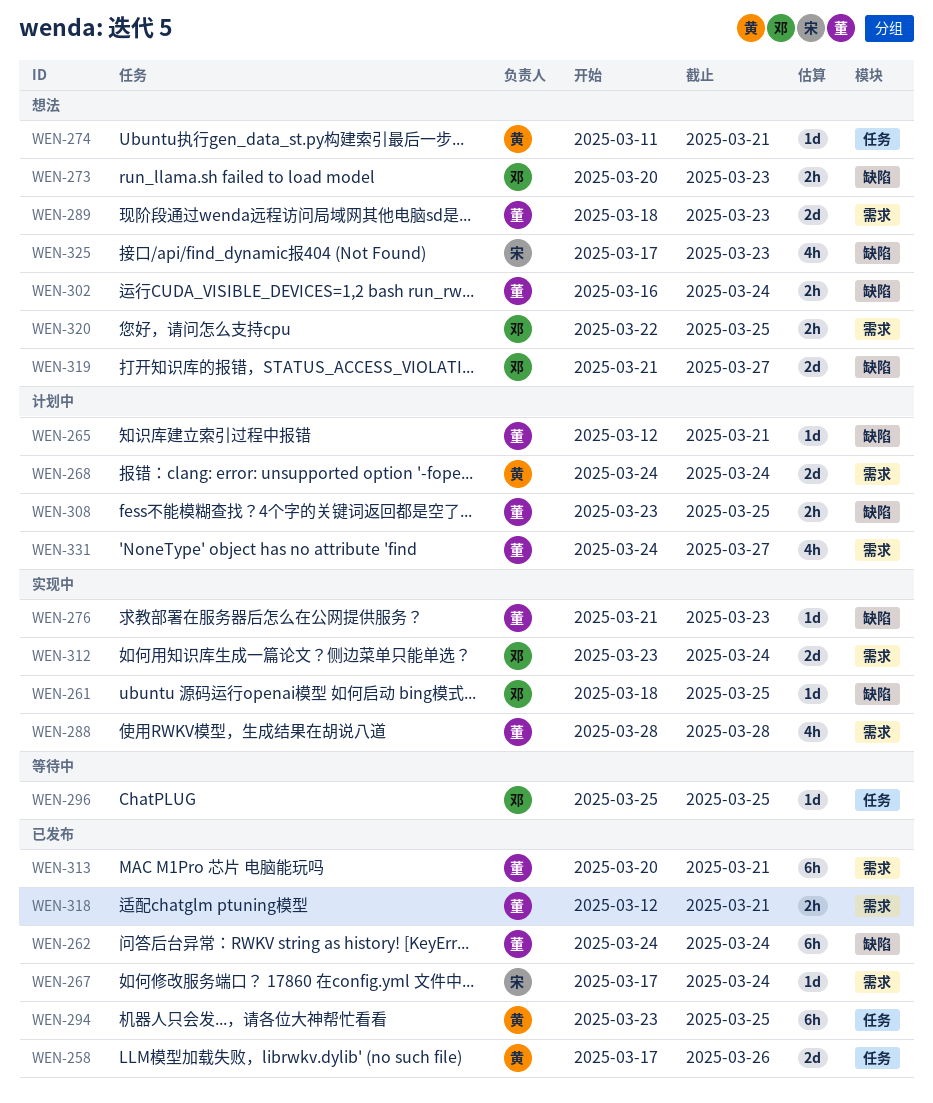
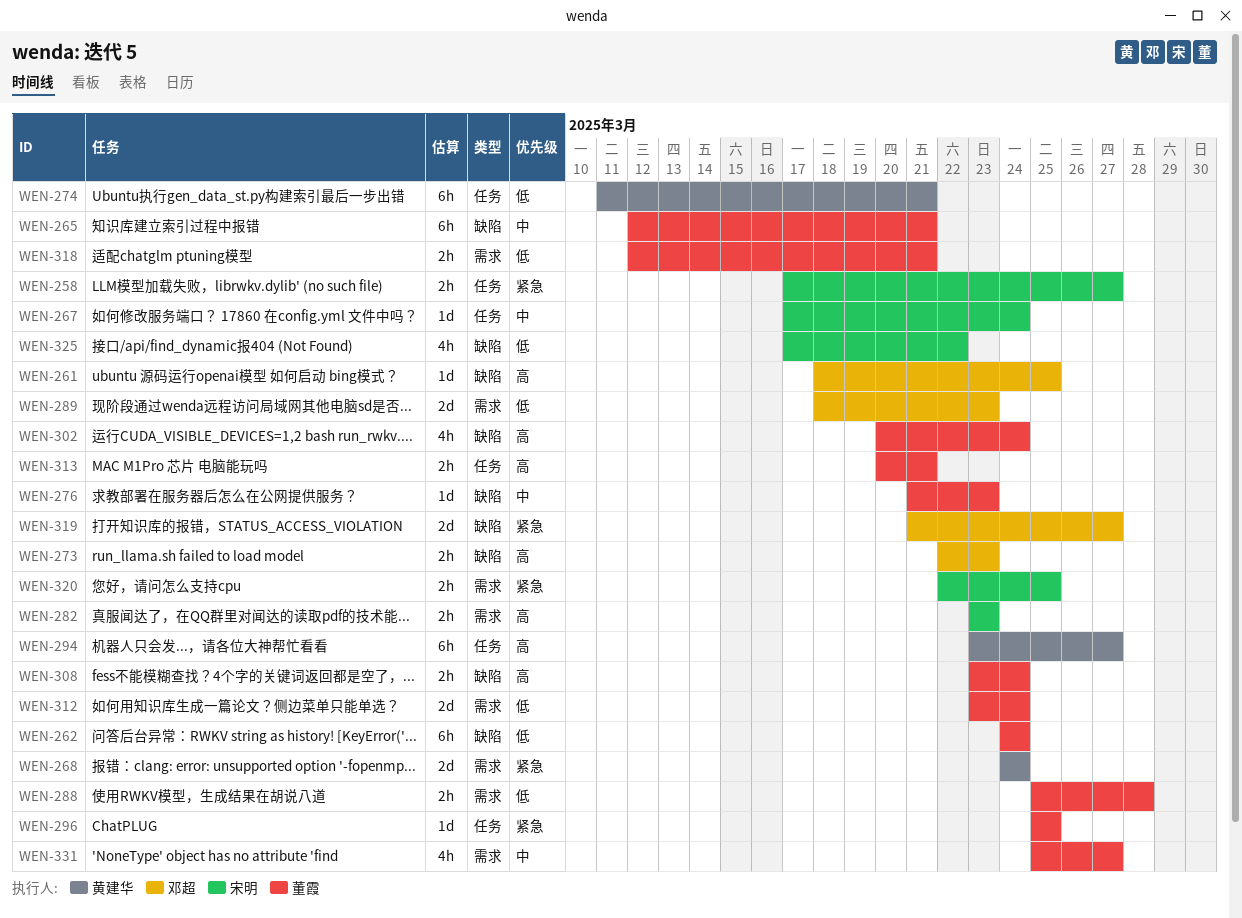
WEN-258, owner: 黄建华 -> 宋明
WEN-258, estimate: 2d -> 2h
WEN-258, due: Mar 26 -> Mar 27
WEN-265, estimate: 1d -> 6h
WEN-267, label: 需求 -> 任务
WEN-273, start: Mar 20 -> Mar 22
WEN-274, estimate: 1d -> 6h
WEN-282: none -> present
WEN-288, estimate: 4h -> 2h
WEN-288, start: Mar 28 -> Mar 25
WEN-289, owner: 董霞 -> 邓超
WEN-294, due: Mar 25 -> Mar 27
WEN-296, owner: 邓超 -> 董霞
WEN-302, estimate: 2h -> 4h
WEN-302, start: Mar 16 -> Mar 20
WEN-308, due: Mar 25 -> Mar 24
WEN-312, owner: 邓超 -> 董霞
WEN-313, label: 需求 -> 任务
WEN-313, estimate: 6h -> 2h
WEN-320, owner: 邓超 -> 宋明
WEN-325, due: Mar 23 -> Mar 22
WEN-331, start: Mar 24 -> Mar 25

